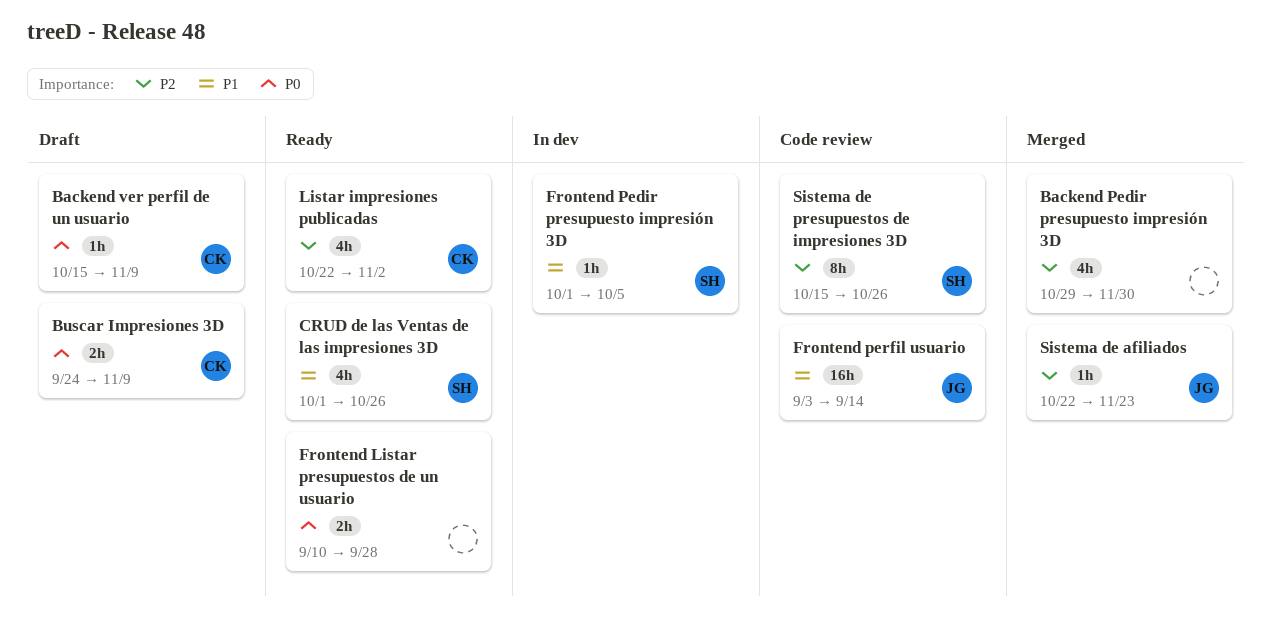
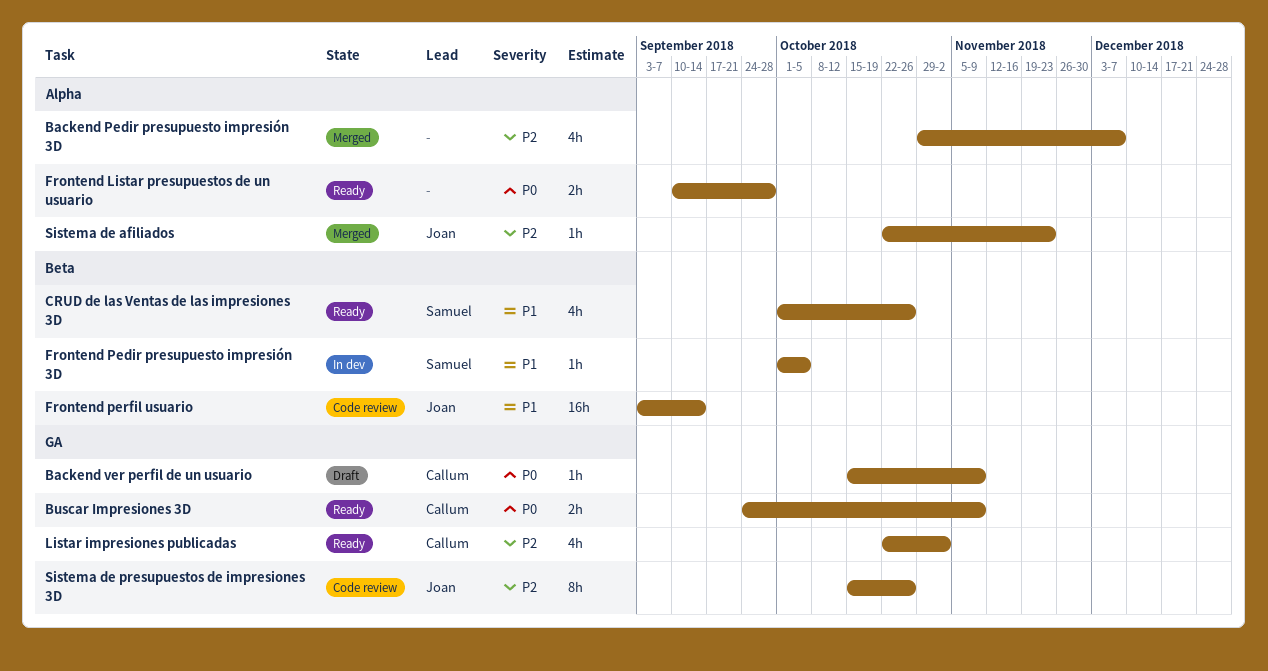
Backend Pedir presupuesto impresión 3D, due: Nov 30 -> Dec 7
Buscar Impresiones 3D, status: Draft -> Ready
Sistema de presupuestos de impresiones 3D, owner: Samuel -> Joan

